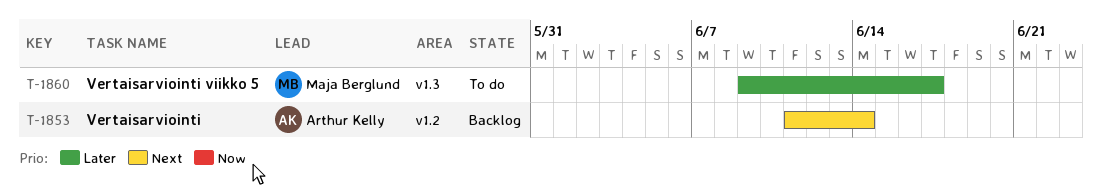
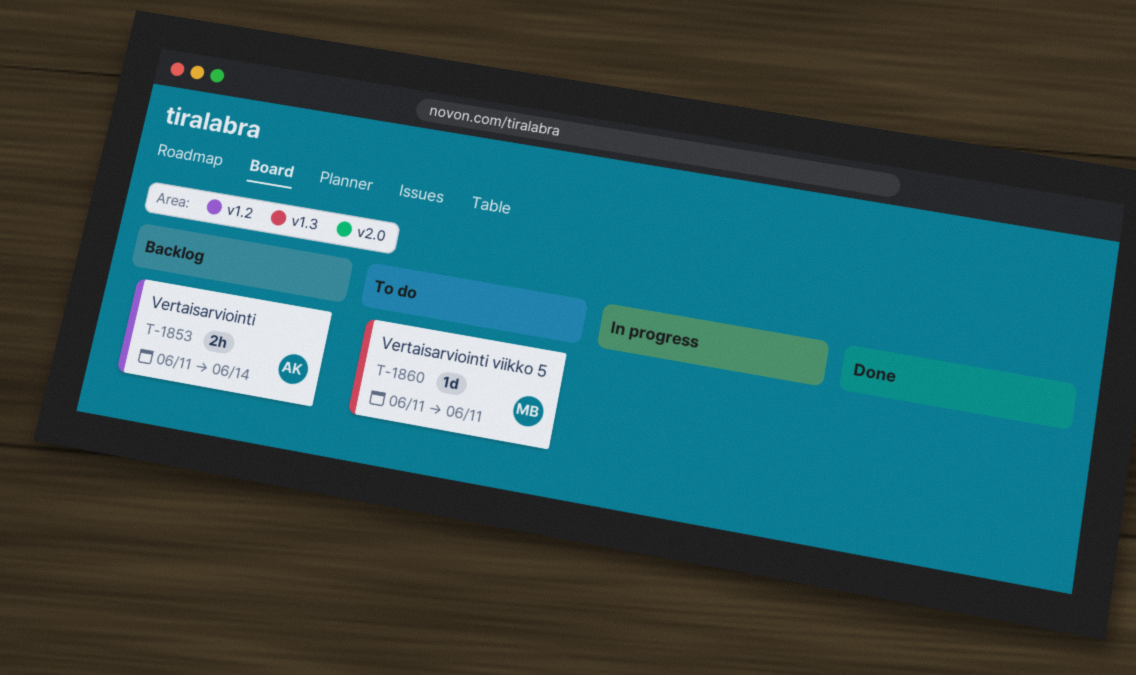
T-1860, start: Jun 9 -> Jun 11
T-1860, due: Jun 17 -> Jun 11

